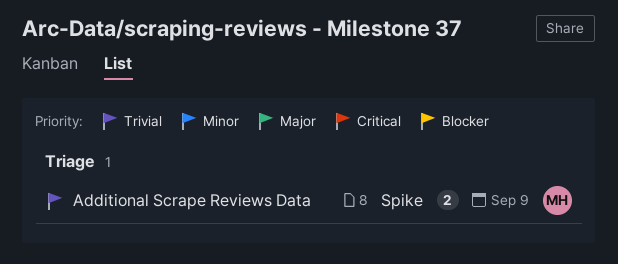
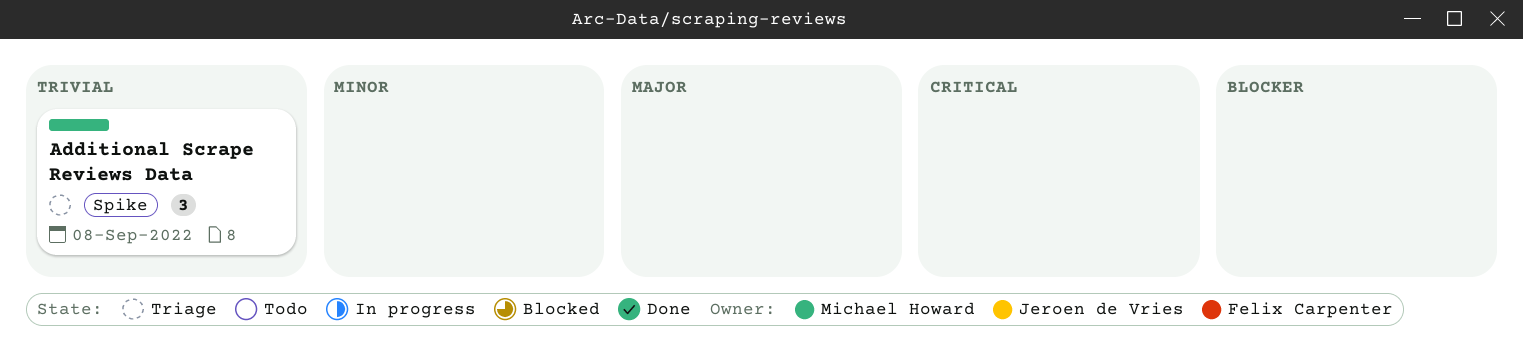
Additional Scrape Reviews Data, estimate: 2 -> 3
Additional Scrape Reviews Data, due: Sep 9 -> Sep 8

